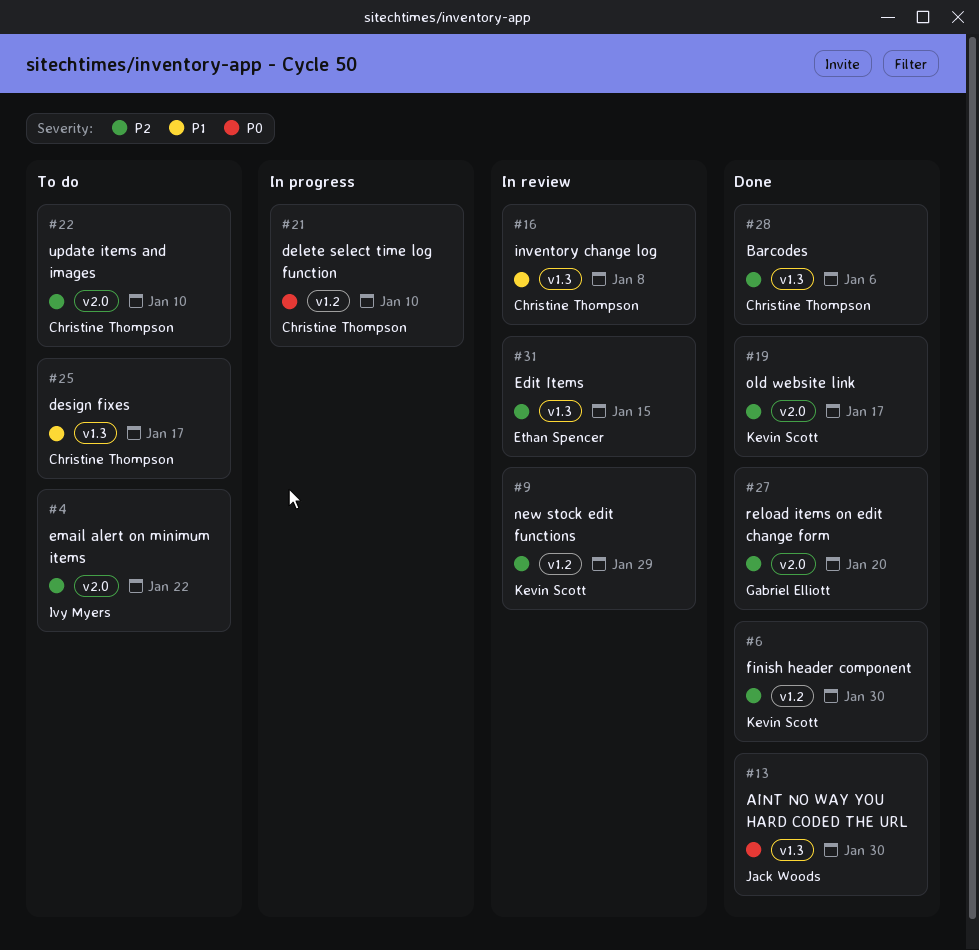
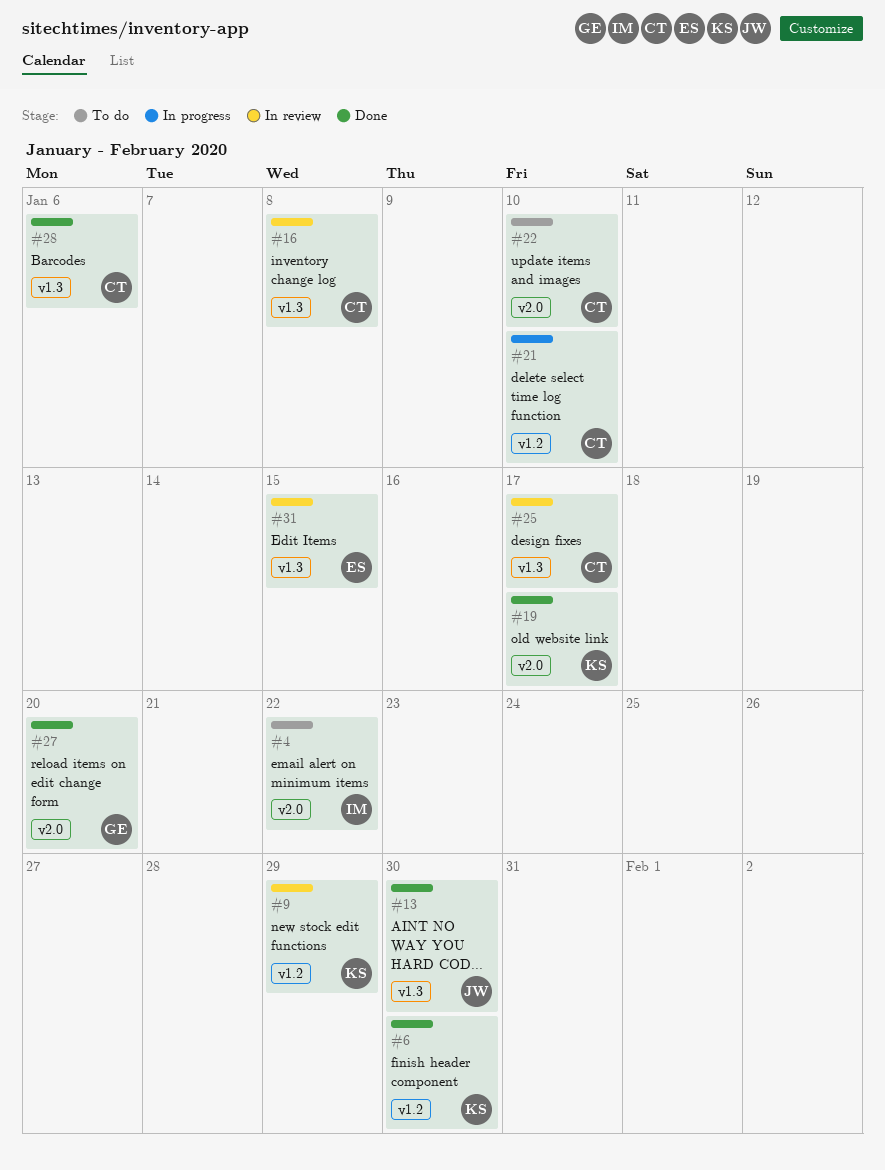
#25, status: To do -> In review

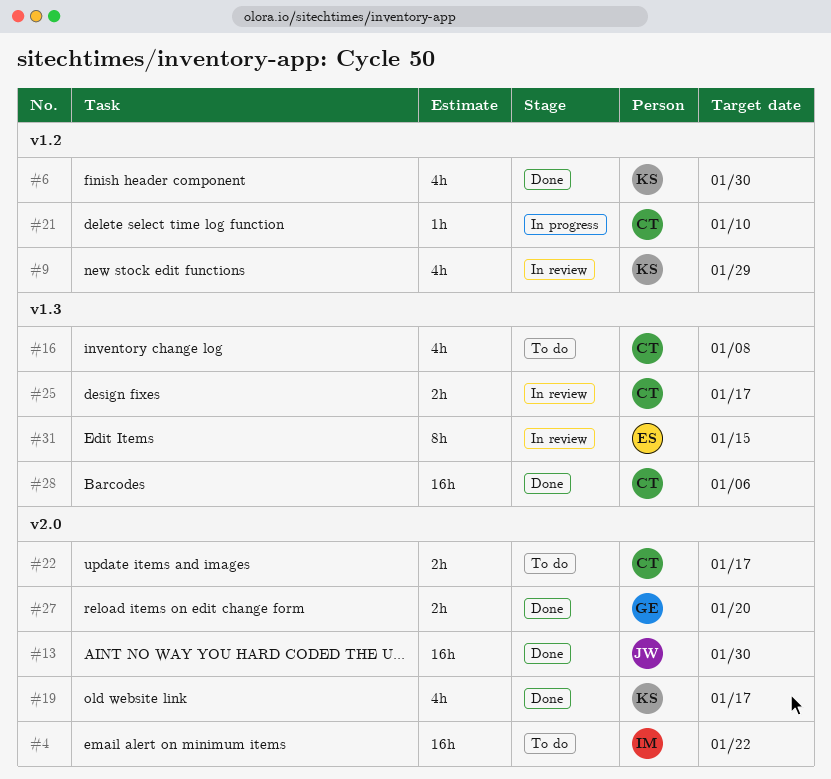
#13, label: v1.3 -> v2.0
#16, status: In review -> To do
#22, due: Jan 10 -> Jan 17

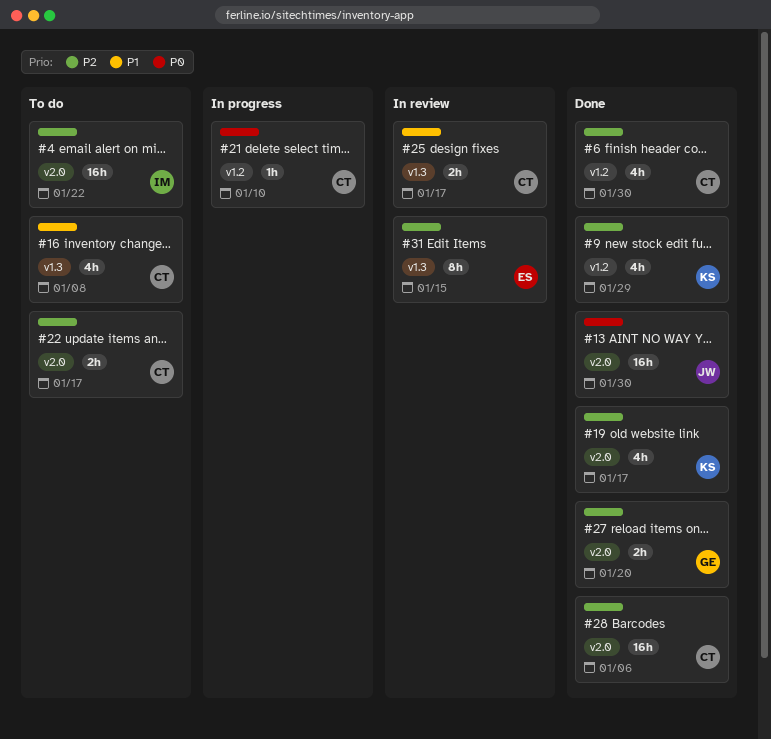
#6, owner: KS -> CT
#9, status: In review -> Done
#28, label: v1.3 -> v2.0

